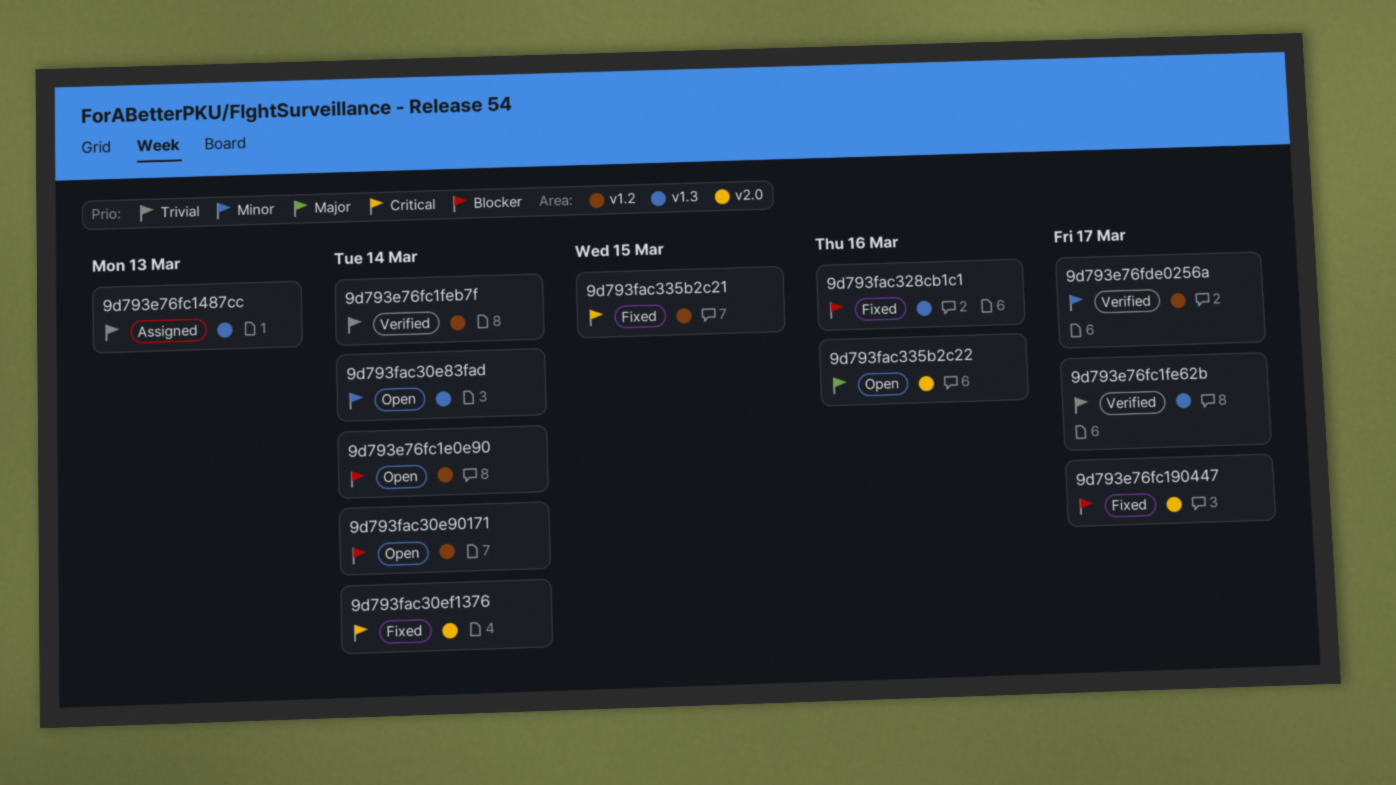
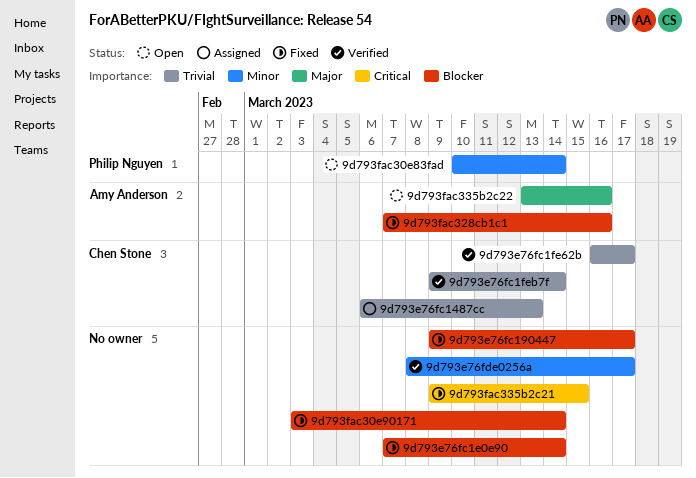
9d793e76fc1e0e90, status: Open -> Fixed
9d793fac30e90171, status: Open -> Fixed
9d793fac30ef1376: present -> none

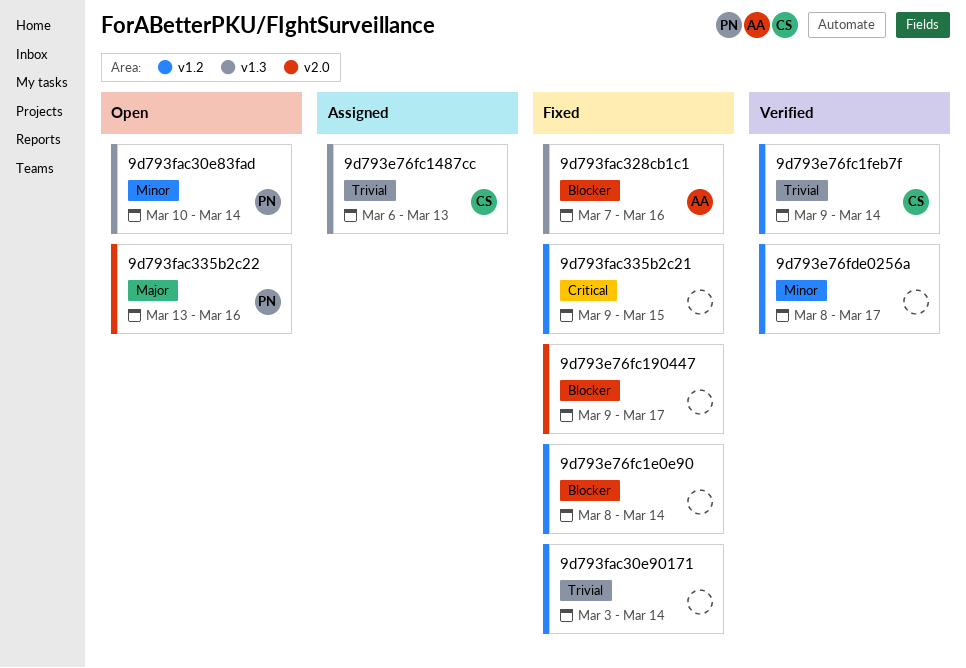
9d793e76fc1e0e90, start: Mar 7 -> Mar 8
9d793e76fc1fe62b: present -> none
9d793fac30e90171, priority: Blocker -> Trivial
9d793fac335b2c22, owner: Amy Anderson -> Philip Nguyen

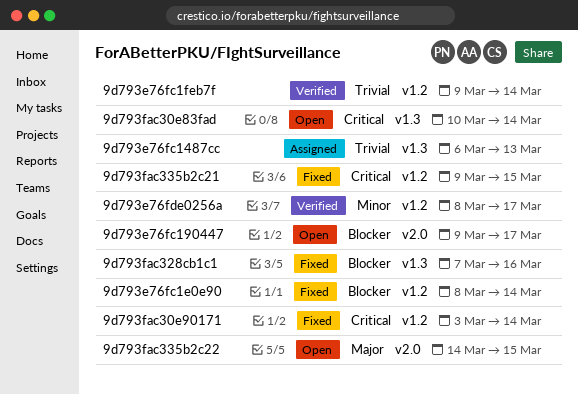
9d793e76fc190447, status: Fixed -> Open
9d793fac30e83fad, priority: Minor -> Critical
9d793fac30e90171, priority: Trivial -> Critical
9d793fac335b2c22, start: Mar 13 -> Mar 14
9d793fac335b2c22, due: Mar 16 -> Mar 15

